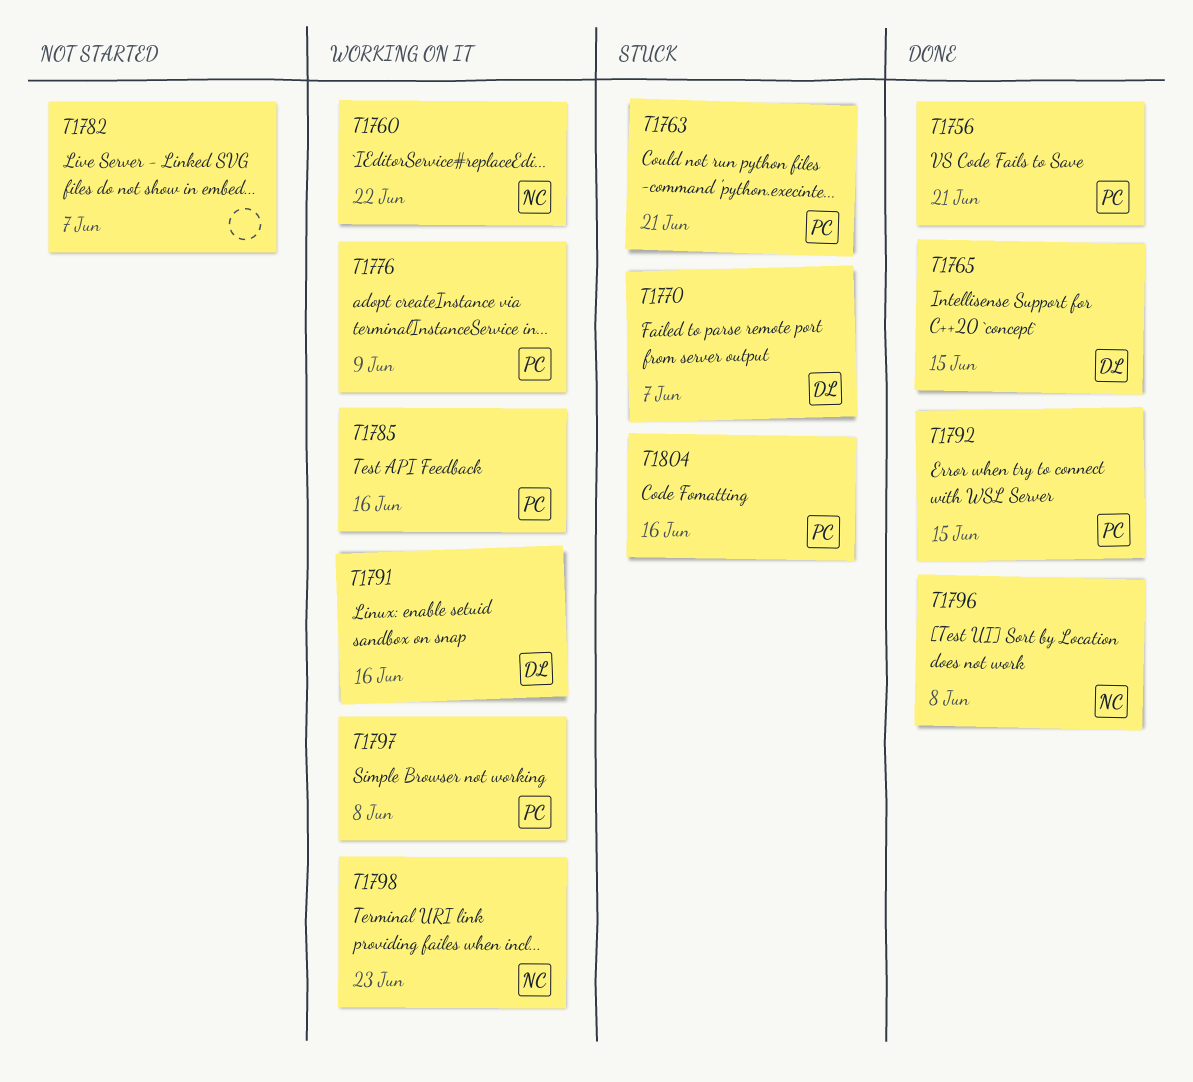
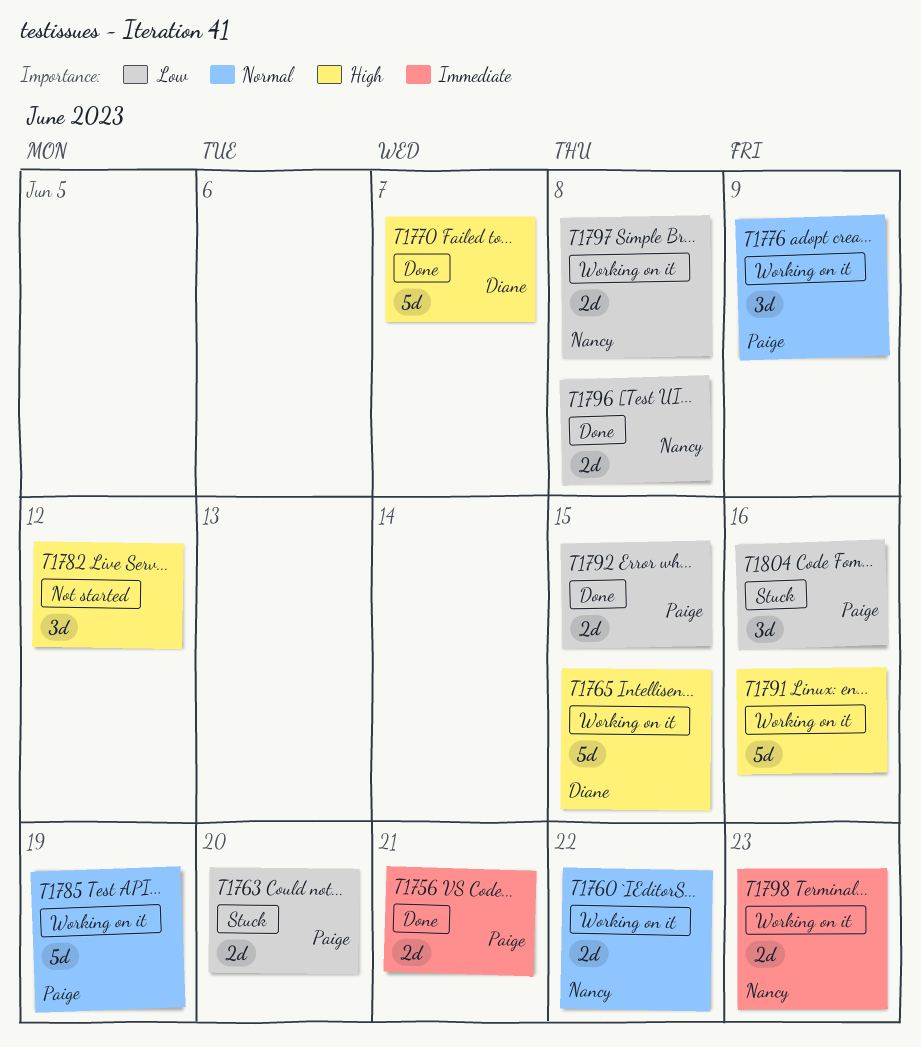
T1763, due: Jun 21 -> Jun 20
T1765, status: Done -> Working on it
T1770, status: Stuck -> Done
T1782, due: Jun 7 -> Jun 12
T1785, due: Jun 16 -> Jun 19
T1791, owner: Diane -> none
T1797, owner: Paige -> Nancy

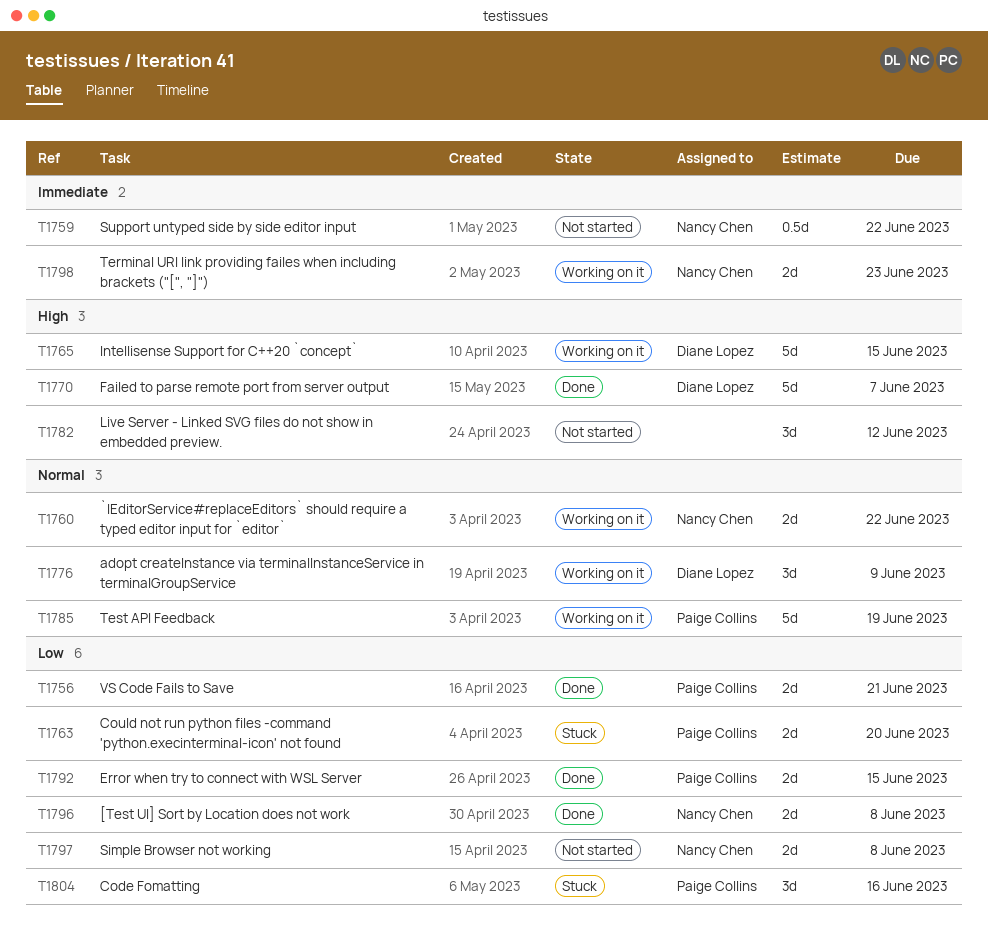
T1756, priority: Immediate -> Low
T1759: none -> present
T1776, owner: Paige Collins -> Diane Lopez
T1791: present -> none
T1797, status: Working on it -> Not started

